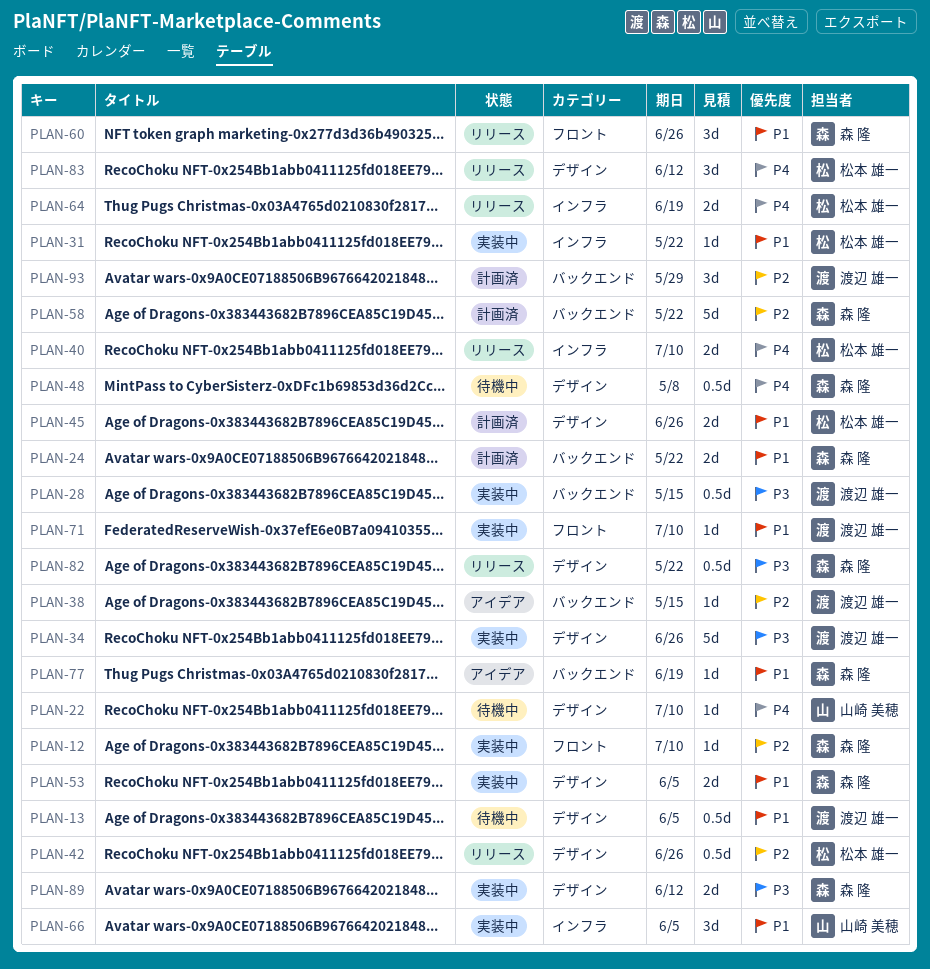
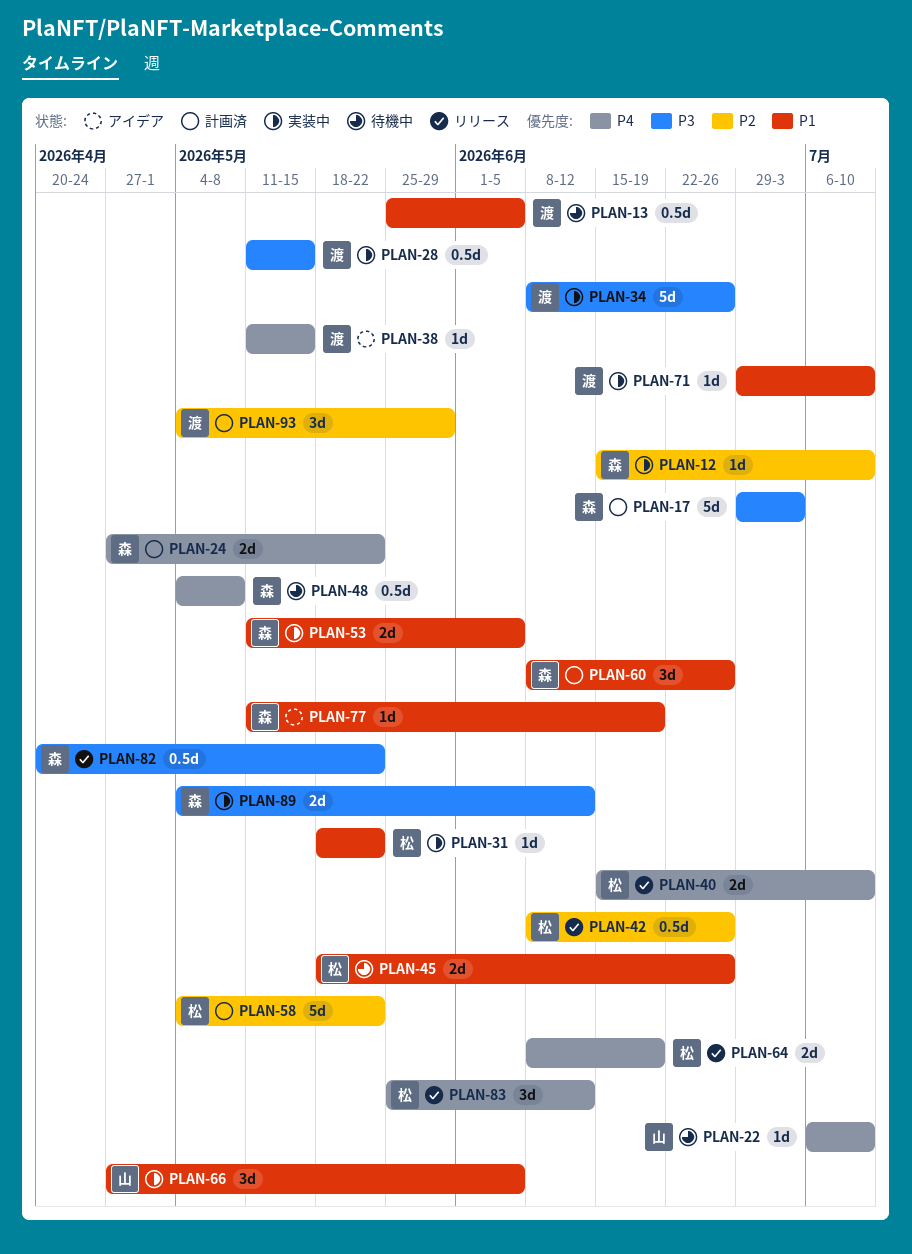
PLAN-17: none -> present
PLAN-24, priority: P1 -> P4
PLAN-38, priority: P2 -> P4
PLAN-45, status: 計画済 -> 待機中
PLAN-58, owner: 森 隆 -> 松本 雄一
PLAN-60, status: リリース -> 計画済

